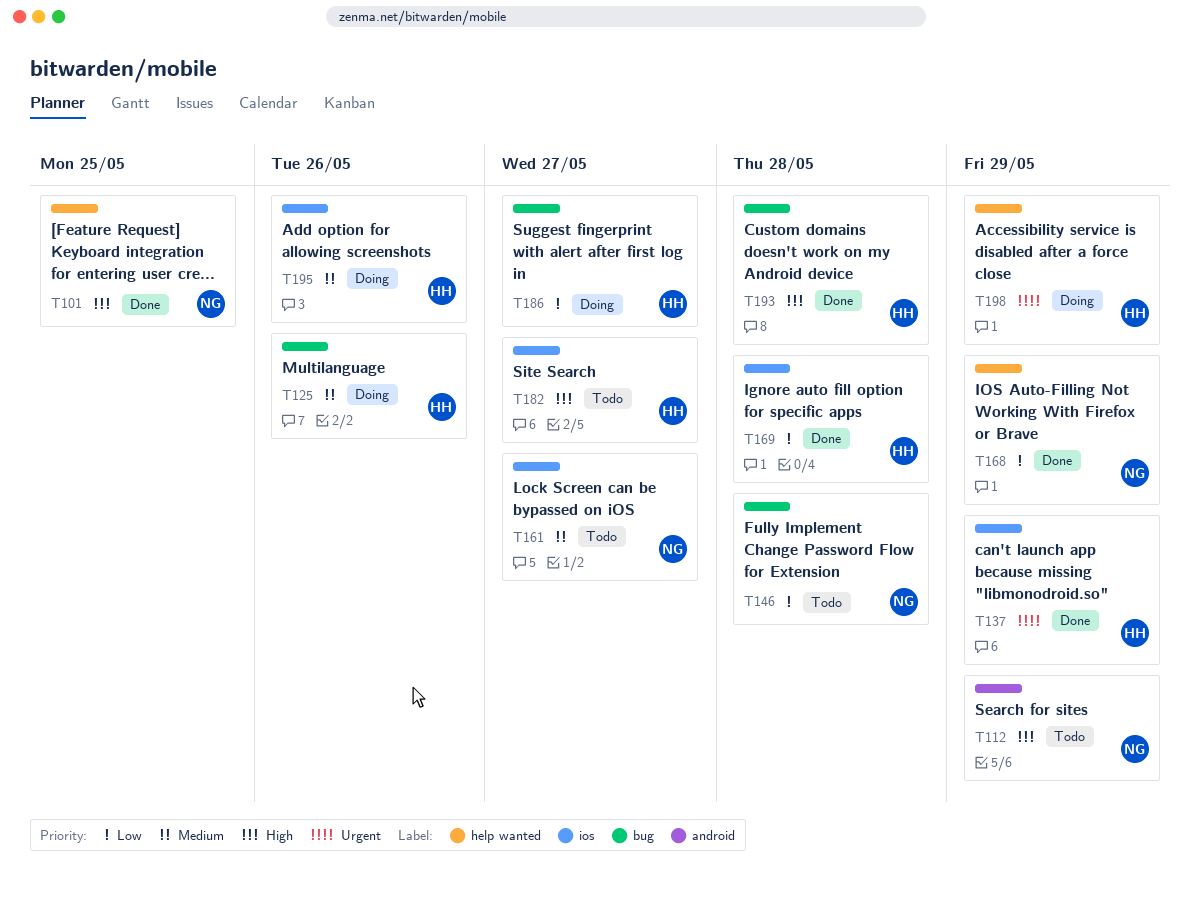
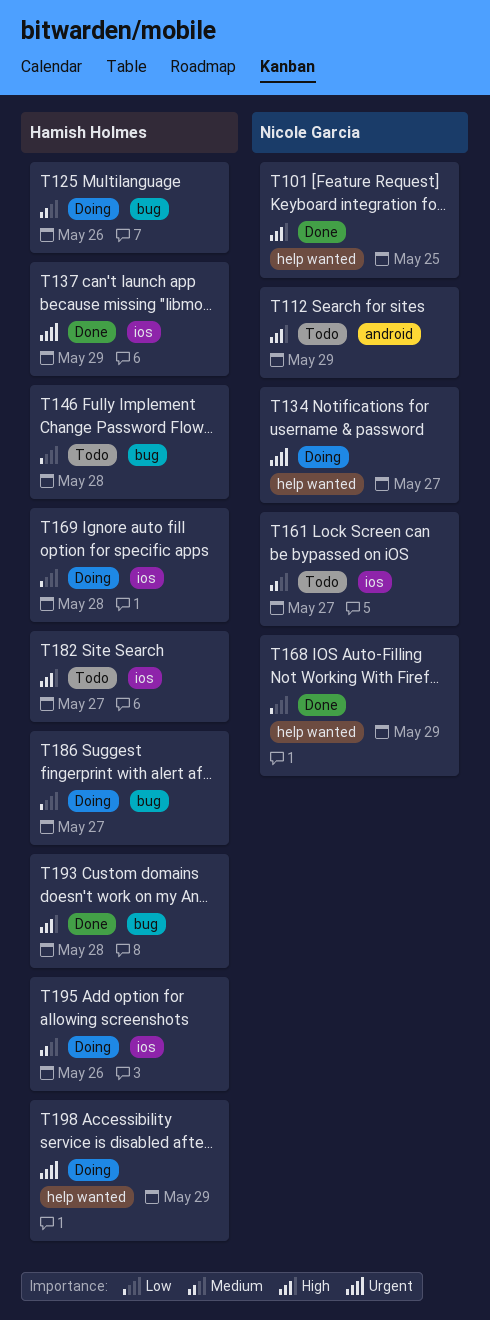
T134: none -> present
T146, owner: Nicole Garcia -> Hamish Holmes
T169, status: Done -> Doing

